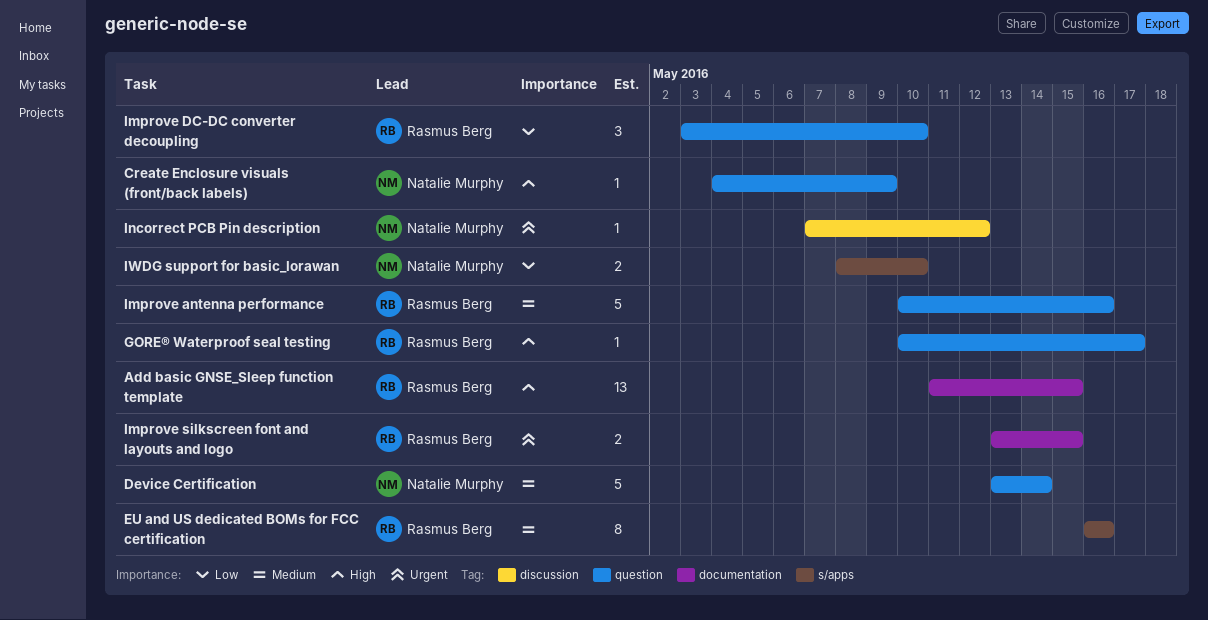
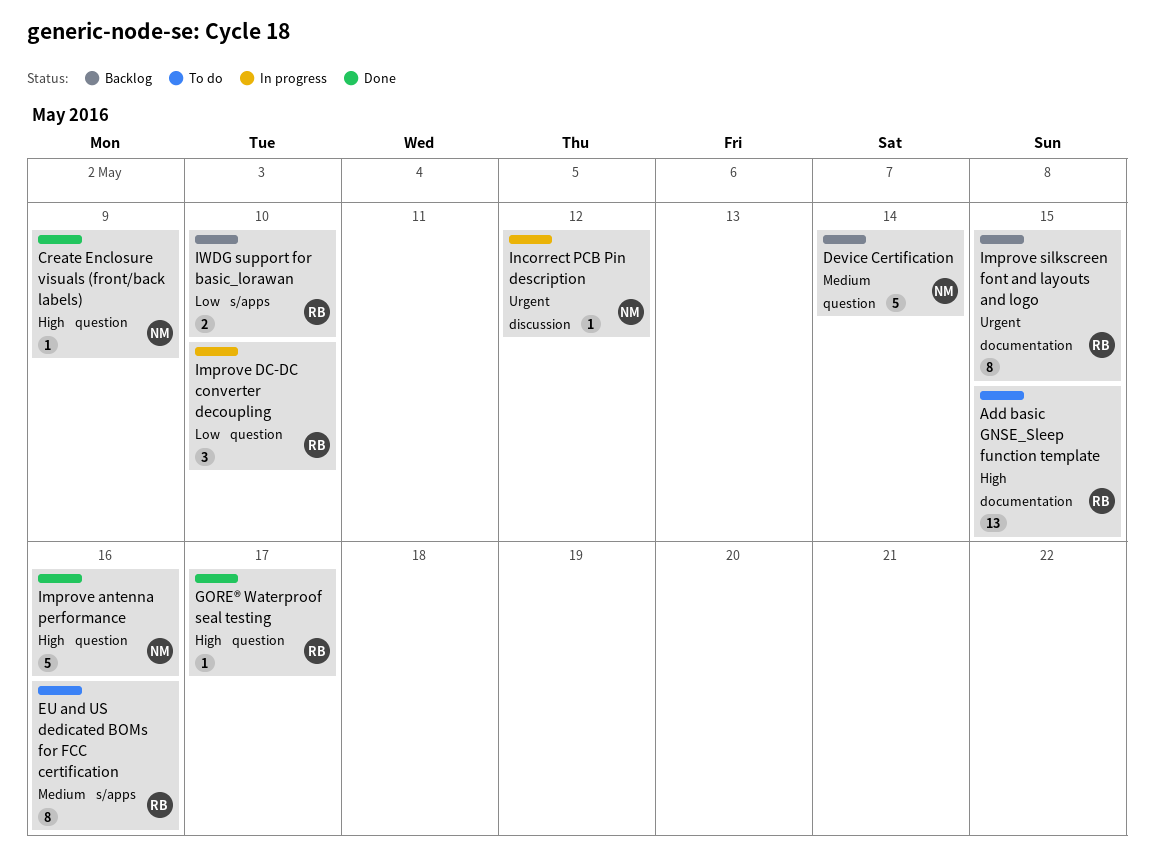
Improve antenna performance, owner: Rasmus Berg -> Natalie Murphy
Improve antenna performance, priority: Medium -> High
Improve silkscreen font and layouts and logo, estimate: 2 -> 8
IWDG support for basic_lorawan, owner: Natalie Murphy -> Rasmus Berg

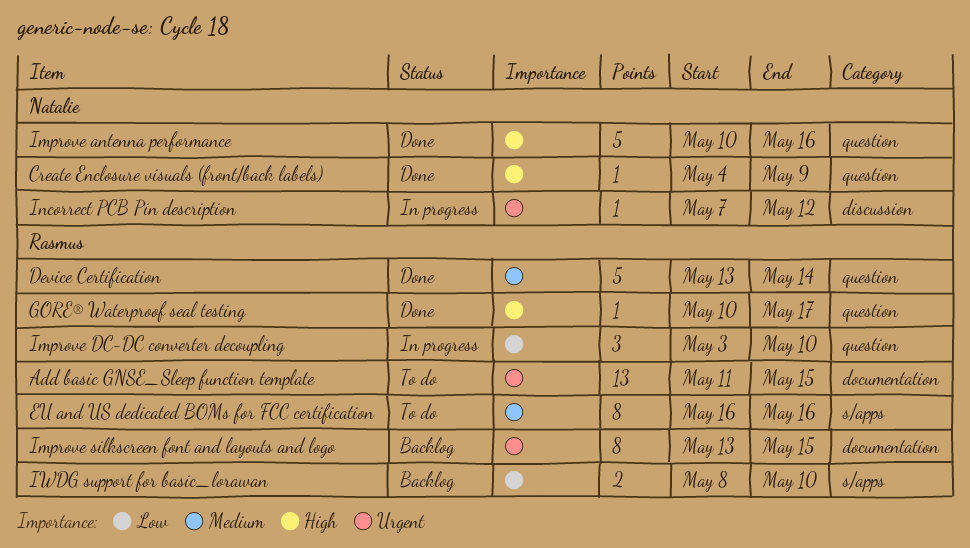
Add basic GNSE_Sleep function template, priority: High -> Urgent
Device Certification, status: Backlog -> Done
Device Certification, owner: Natalie -> Rasmus

